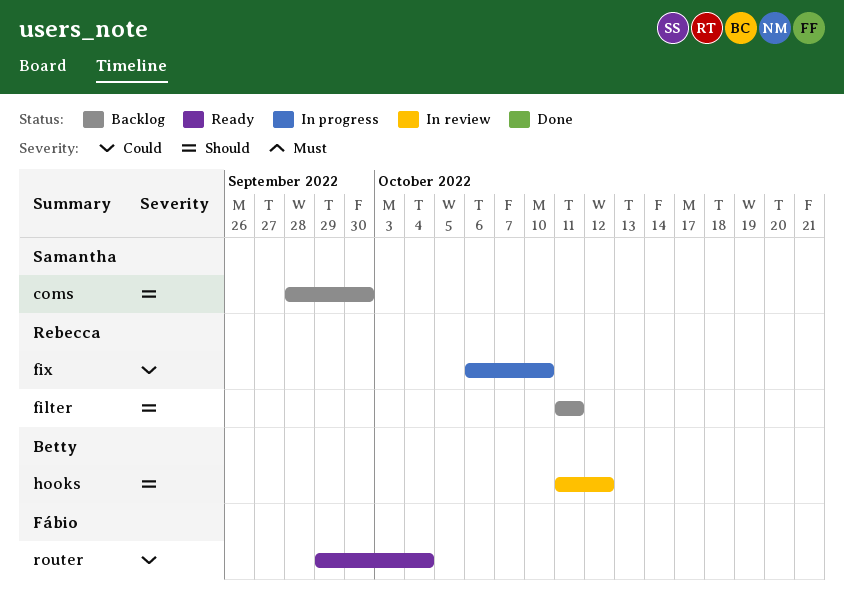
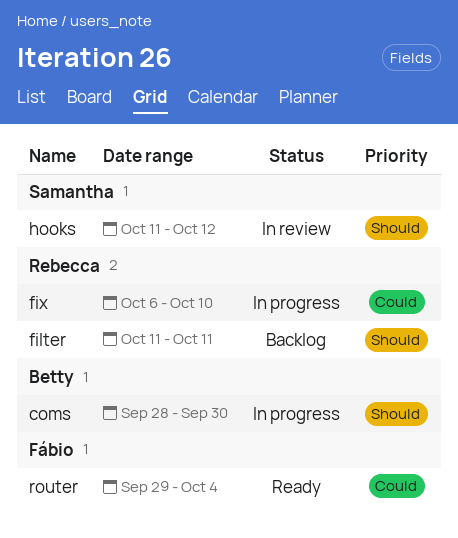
coms, status: Backlog -> In progress
coms, owner: Samantha -> Betty
hooks, owner: Betty -> Samantha

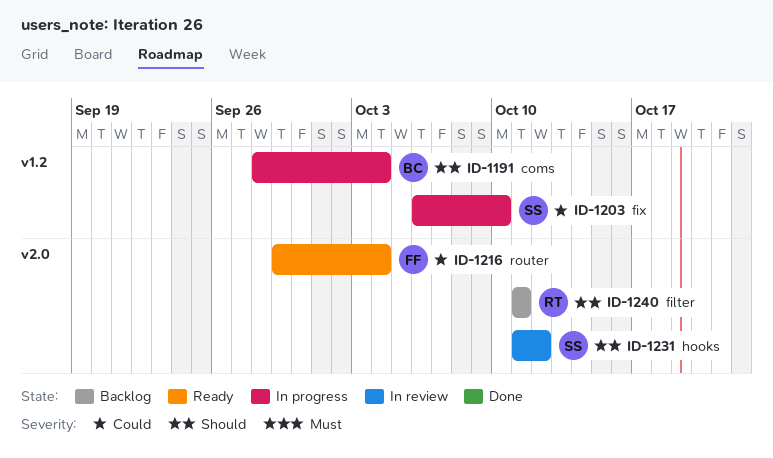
coms, due: Sep 30 -> Oct 4
fix, owner: Rebecca -> Samantha

